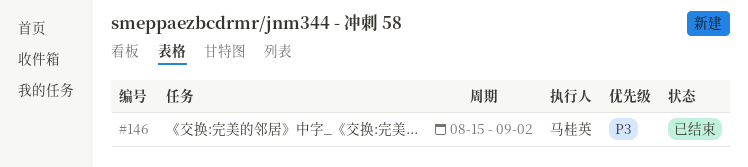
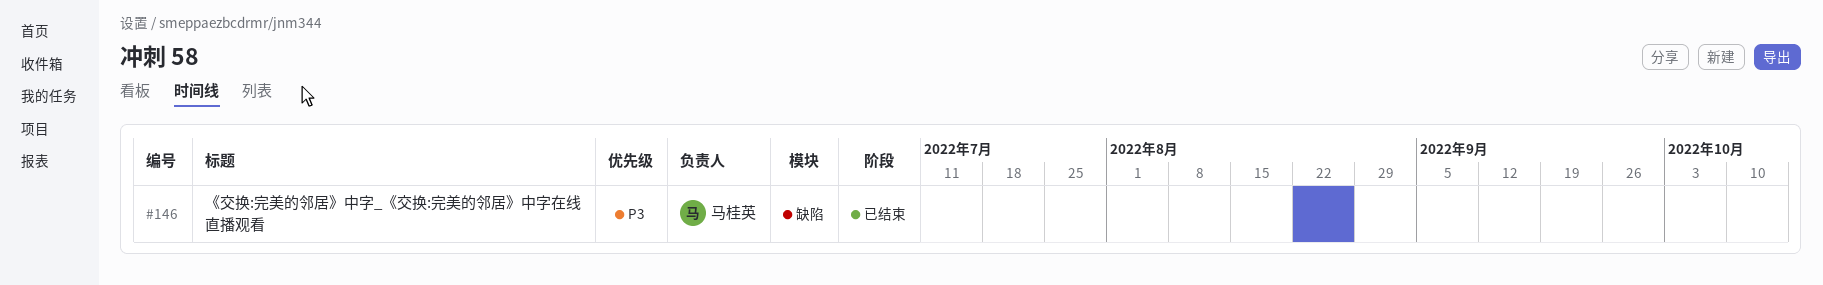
#146, start: Aug 15 -> Aug 22
#146, due: Sep 2 -> Aug 26

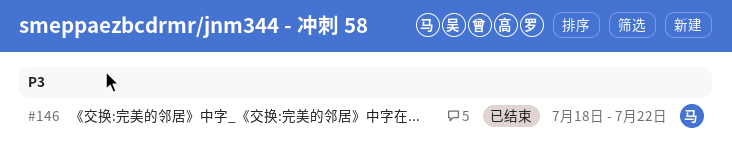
#146, start: Aug 22 -> Jul 18
#146, due: Aug 26 -> Jul 22

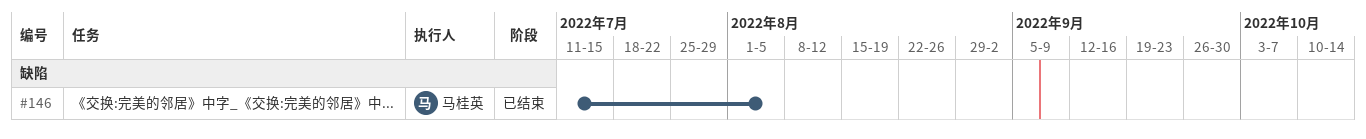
#146, start: Jul 18 -> Jul 11
#146, due: Jul 22 -> Aug 5

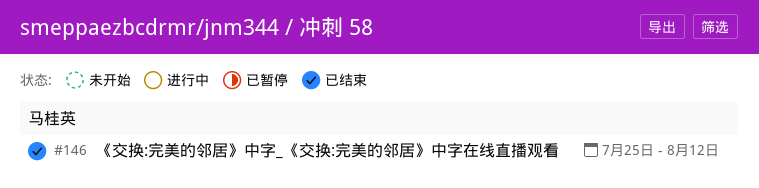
#146, start: Jul 11 -> Jul 25
#146, due: Aug 5 -> Aug 12

